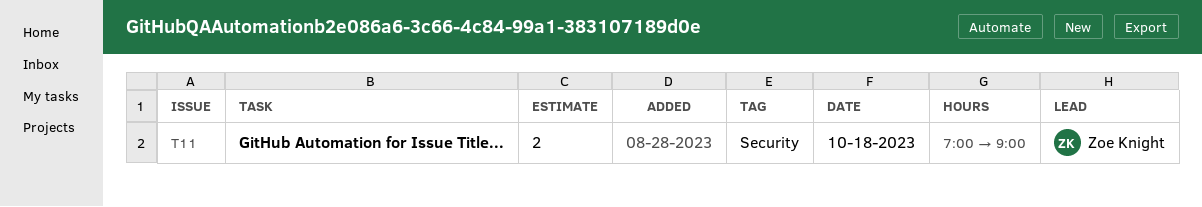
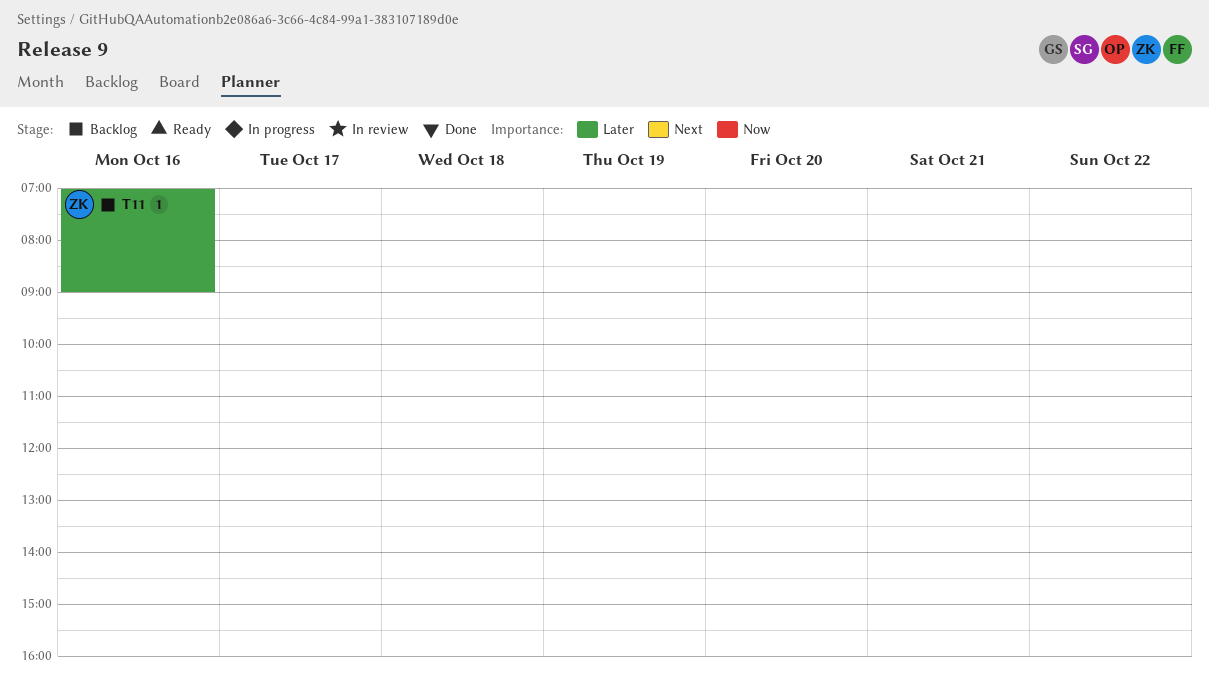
T11, estimate: 2 -> 1
T11, day: Oct 18 -> Oct 16

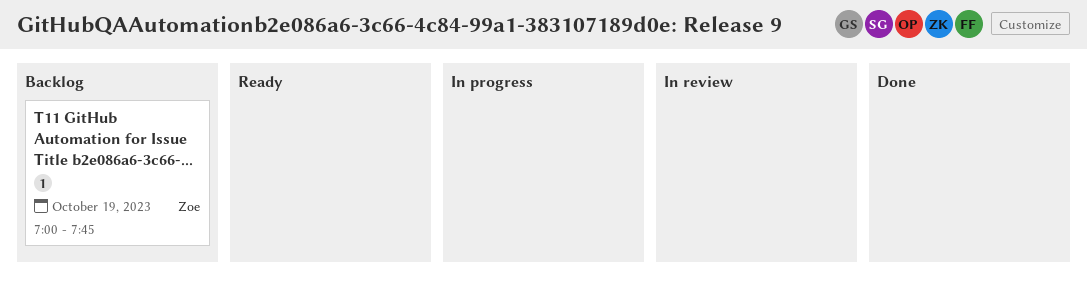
T11, day: Oct 16 -> Oct 19
T11, ends: 09:00 -> 07:45

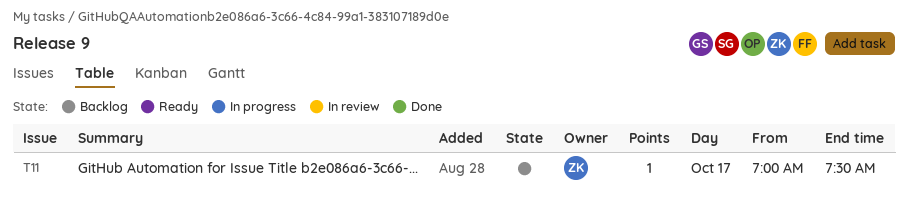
T11, day: Oct 19 -> Oct 17
T11, ends: 07:45 -> 07:30

